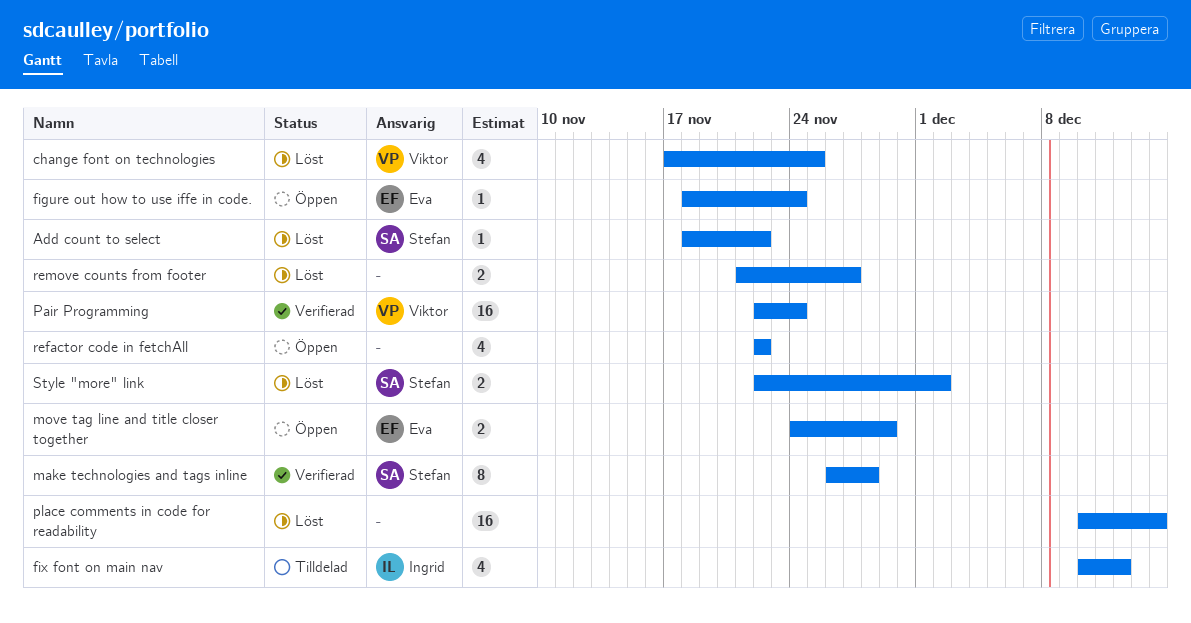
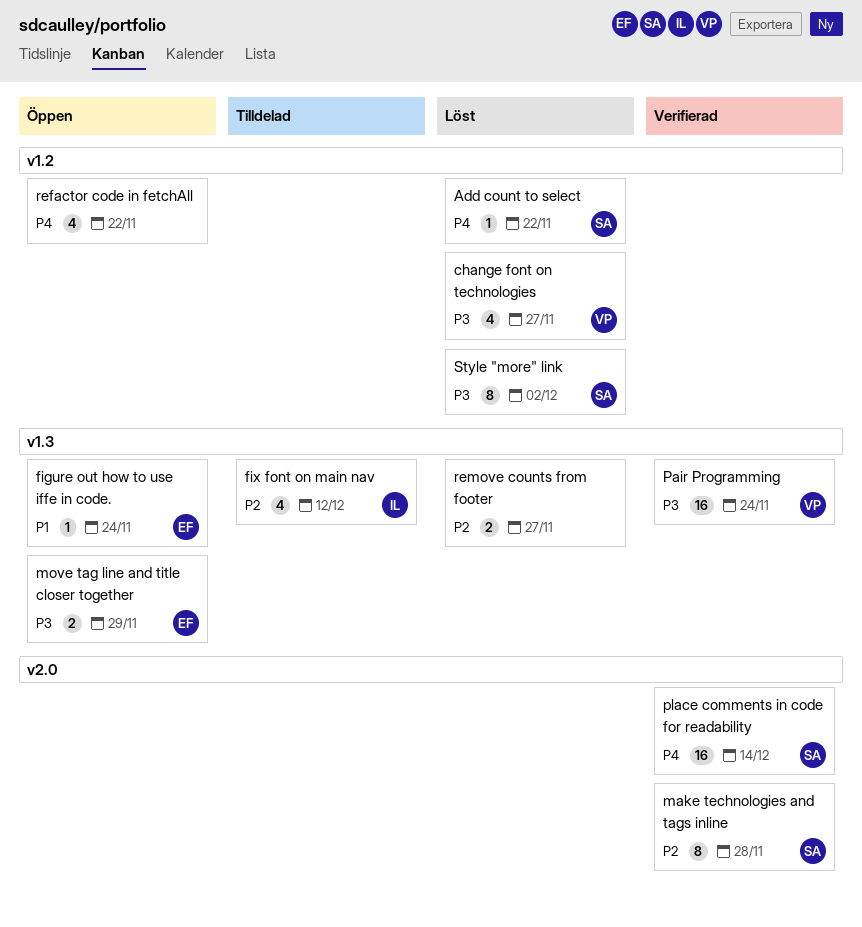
change font on technologies, due: Nov 25 -> Nov 27
place comments in code for readability, status: Löst -> Verifierad
place comments in code for readability, owner: none -> Stefan
Style "more" link, estimate: 2 -> 8

